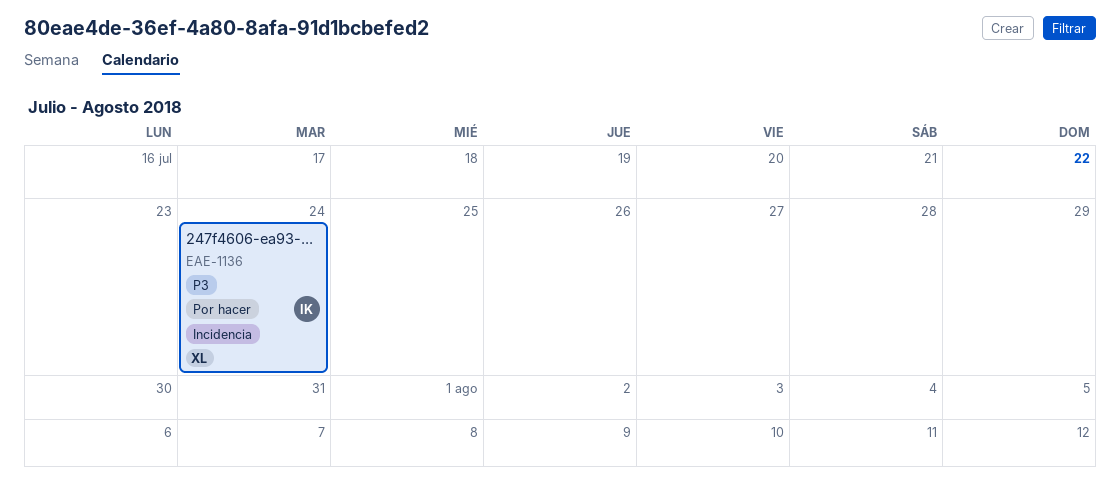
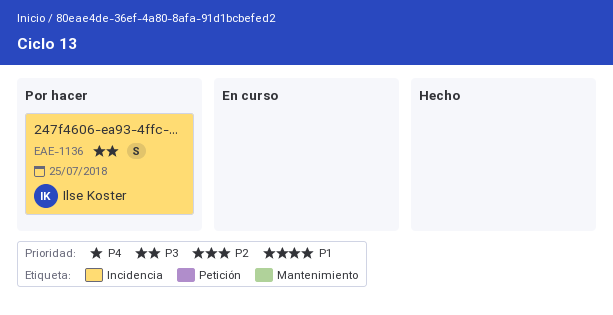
EAE-1136, estimate: XL -> S
EAE-1136, due: Jul 24 -> Jul 25

